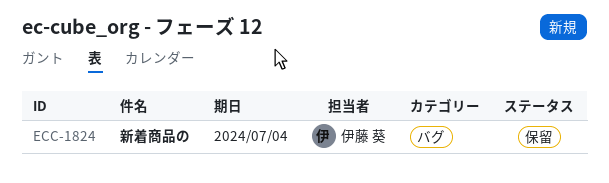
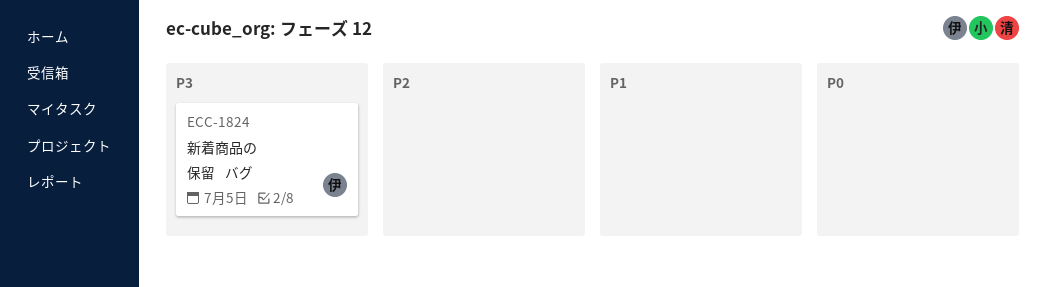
ECC-1824, due: Jul 4 -> Jul 5

